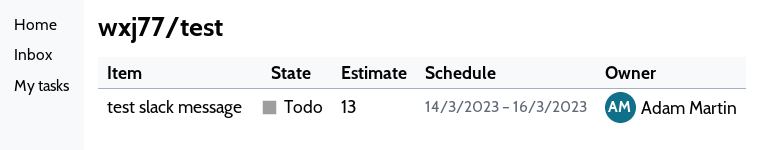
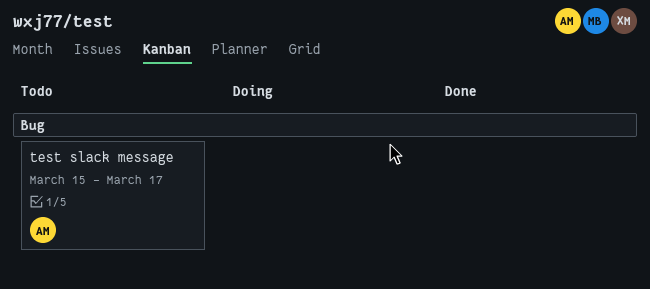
test slack message, start: Mar 14 -> Mar 15
test slack message, due: Mar 16 -> Mar 17

